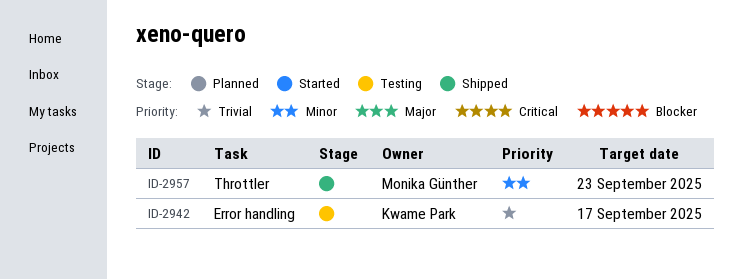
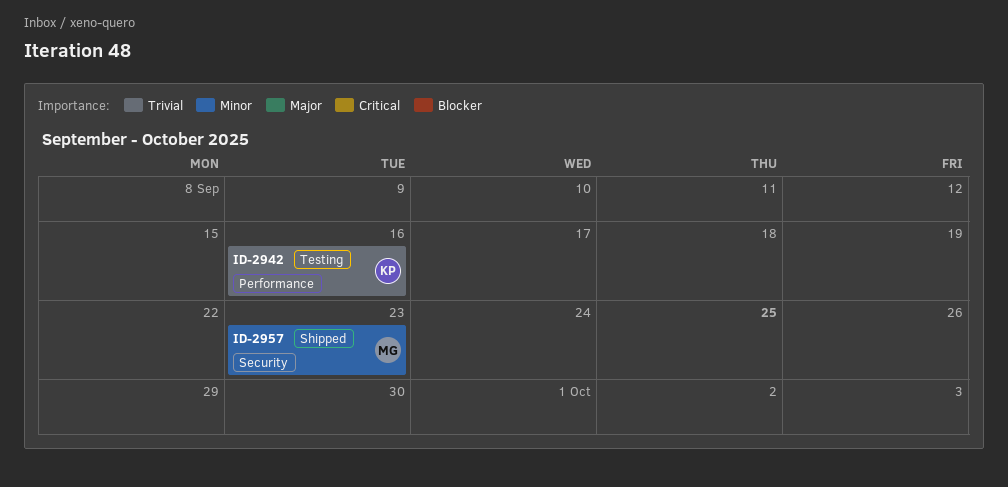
ID-2942, due: Sep 17 -> Sep 16

